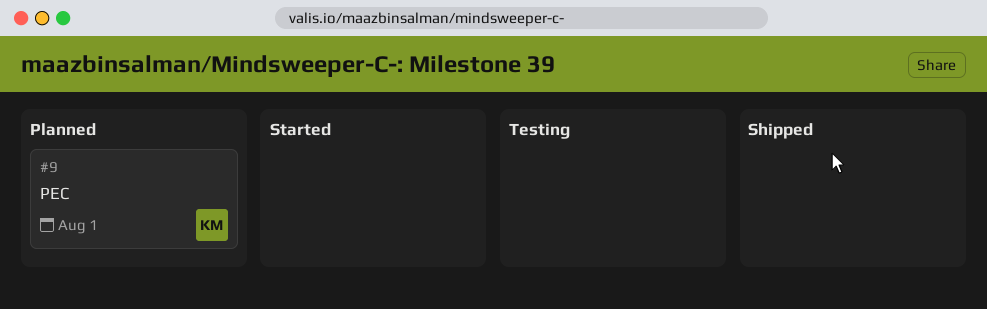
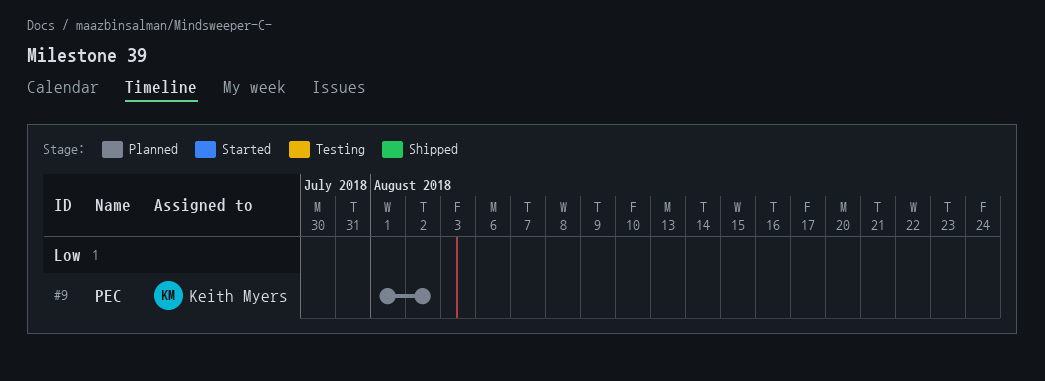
#9, due: Aug 1 -> Aug 2

